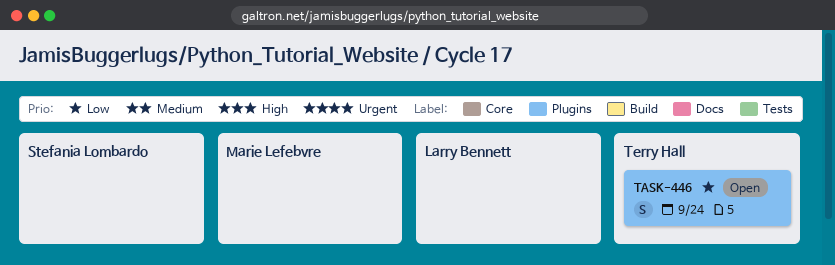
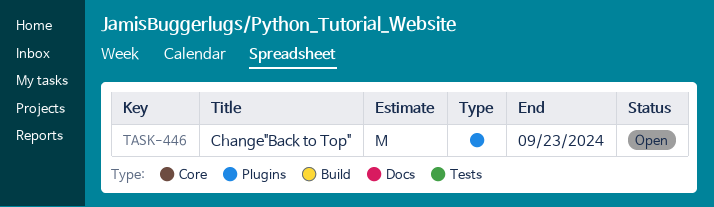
TASK-446, estimate: S -> M
TASK-446, due: Sep 24 -> Sep 23

